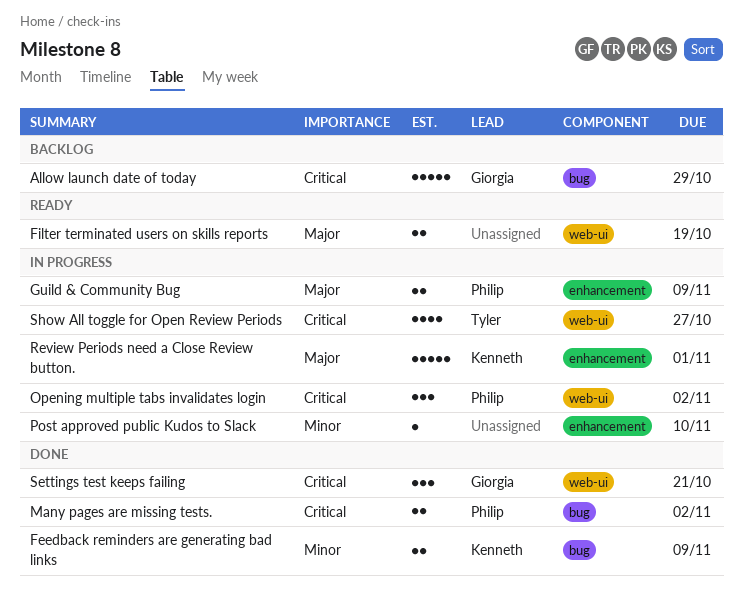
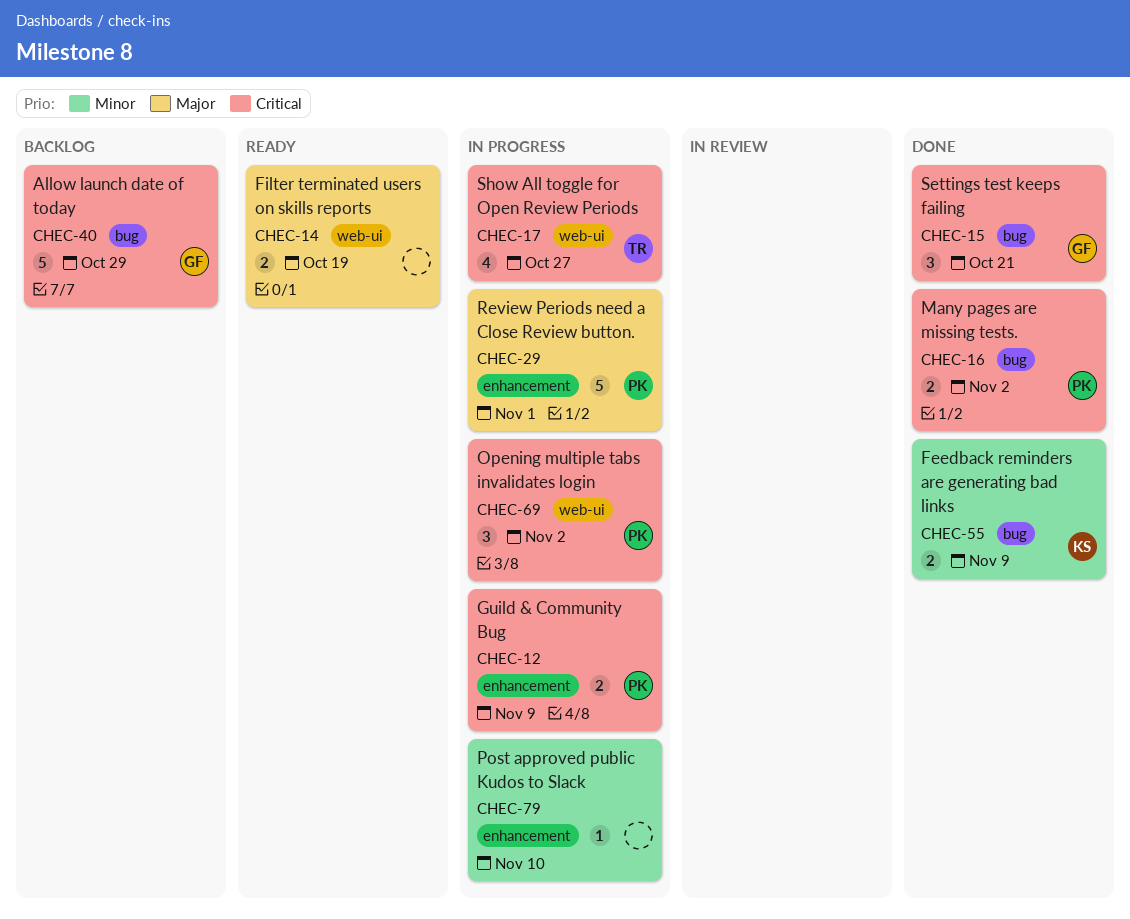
Guild & Community Bug, priority: Major -> Critical
Review Periods need a Close Review button., owner: Kenneth -> Philip
Settings test keeps failing, label: web-ui -> bug

